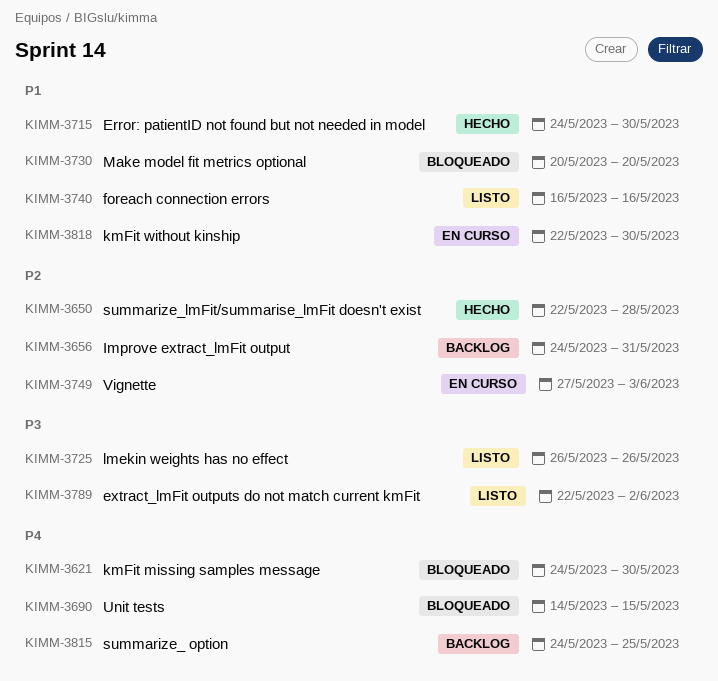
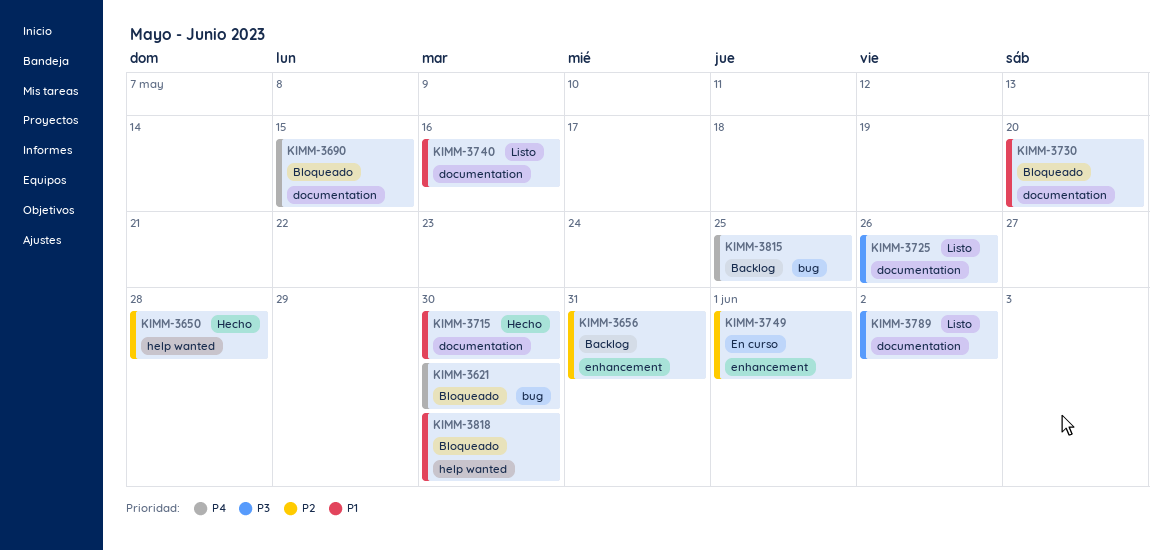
KIMM-3749, due: Jun 3 -> Jun 1
KIMM-3818, status: En curso -> Bloqueado

